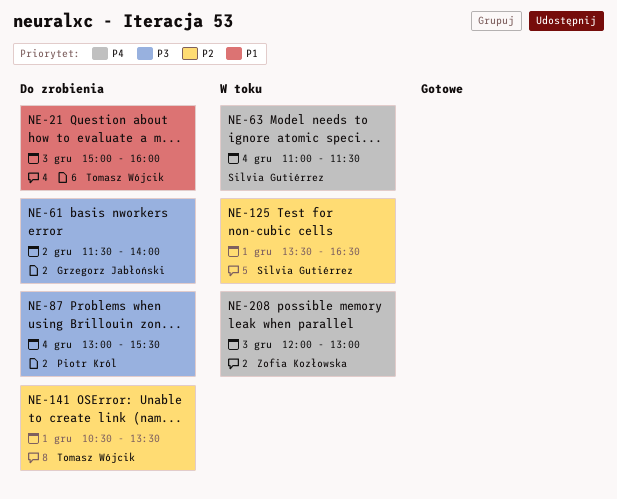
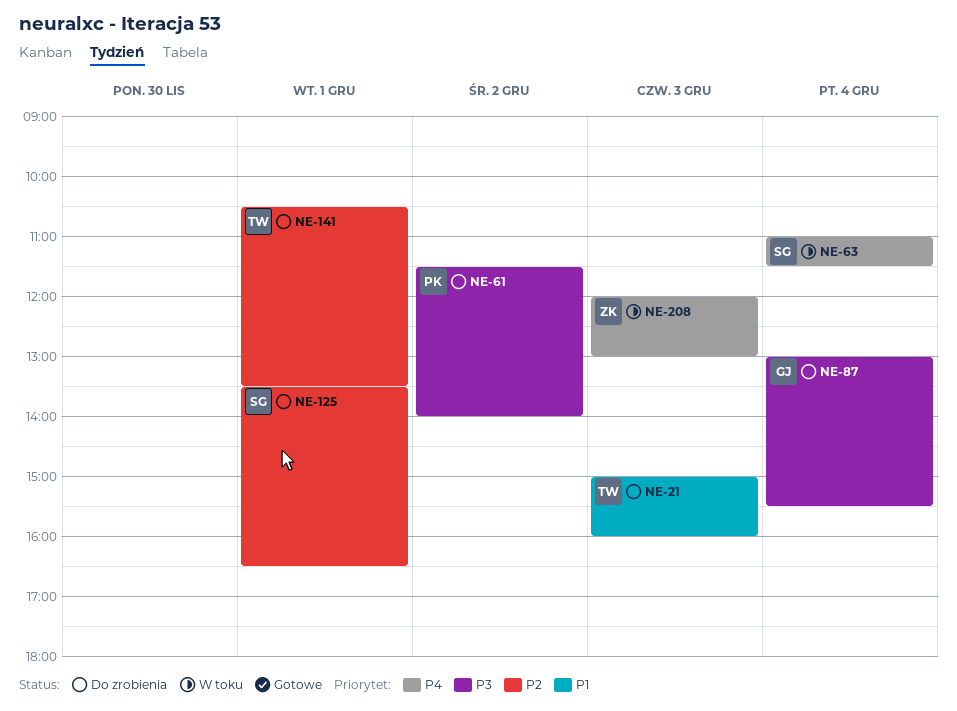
NE-61, owner: Grzegorz Jabłoński -> Piotr Król
NE-87, owner: Piotr Król -> Grzegorz Jabłoński
NE-125, status: W toku -> Do zrobienia

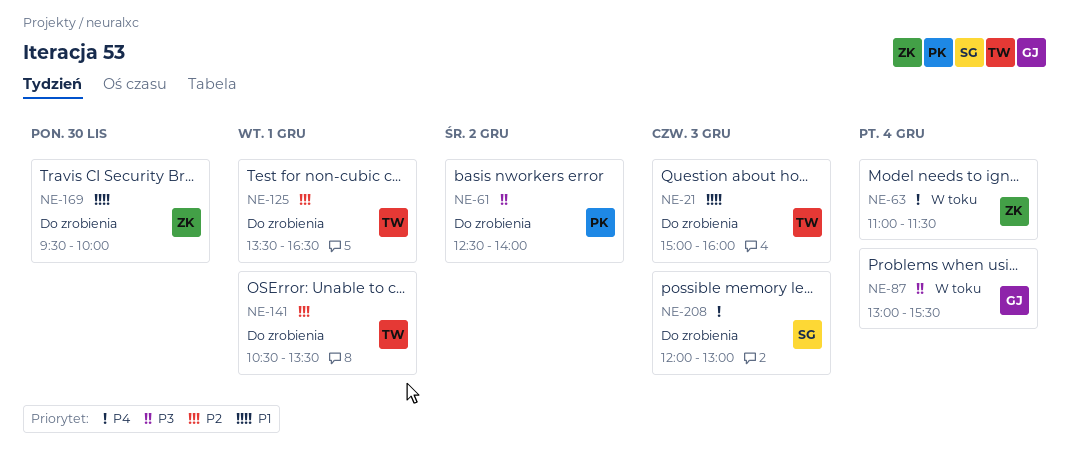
NE-61, begins: 11:30 -> 12:30
NE-63, owner: SG -> ZK
NE-87, status: Do zrobienia -> W toku
NE-125, owner: SG -> TW
NE-169: none -> present
NE-208, status: W toku -> Do zrobienia
NE-208, owner: ZK -> SG

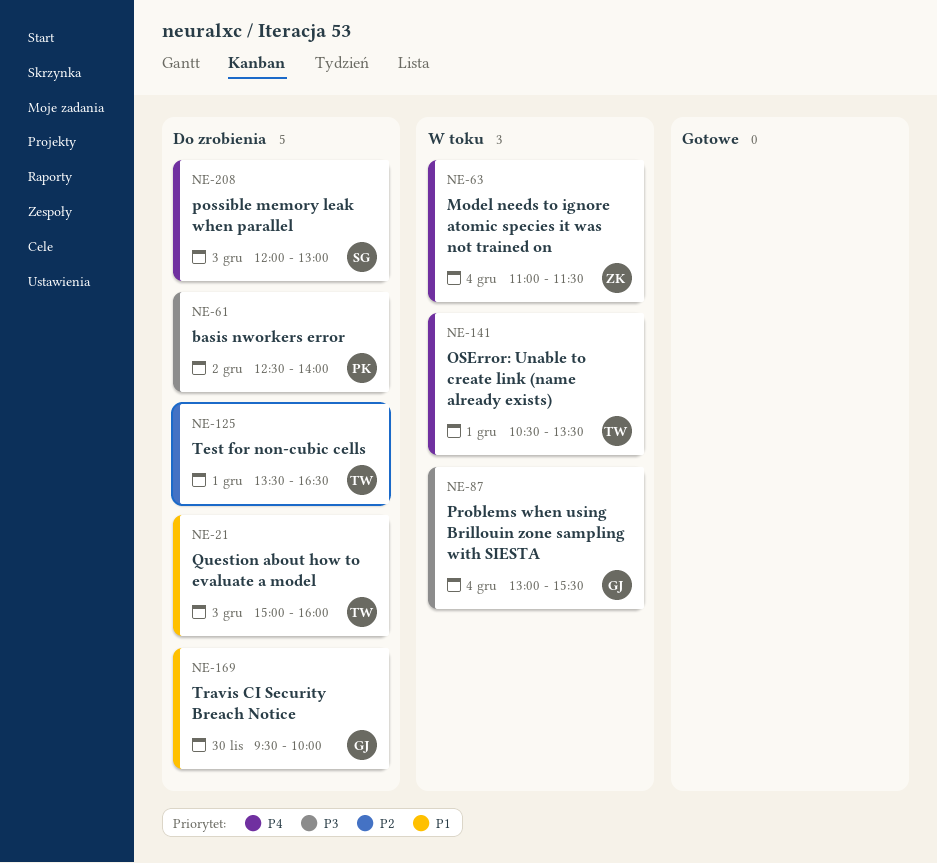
NE-141, status: Do zrobienia -> W toku
NE-141, priority: P2 -> P4
NE-169, owner: ZK -> GJ

